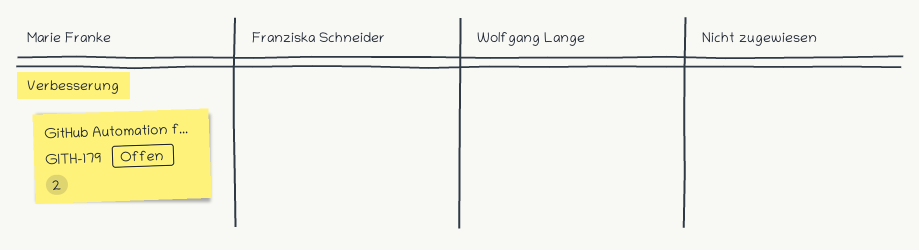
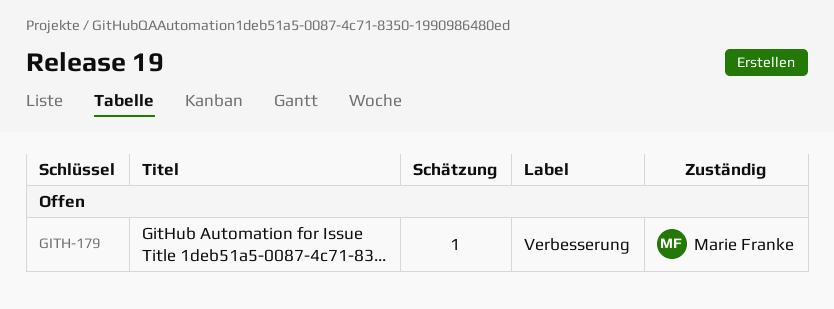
GITH-179, estimate: 2 -> 1

